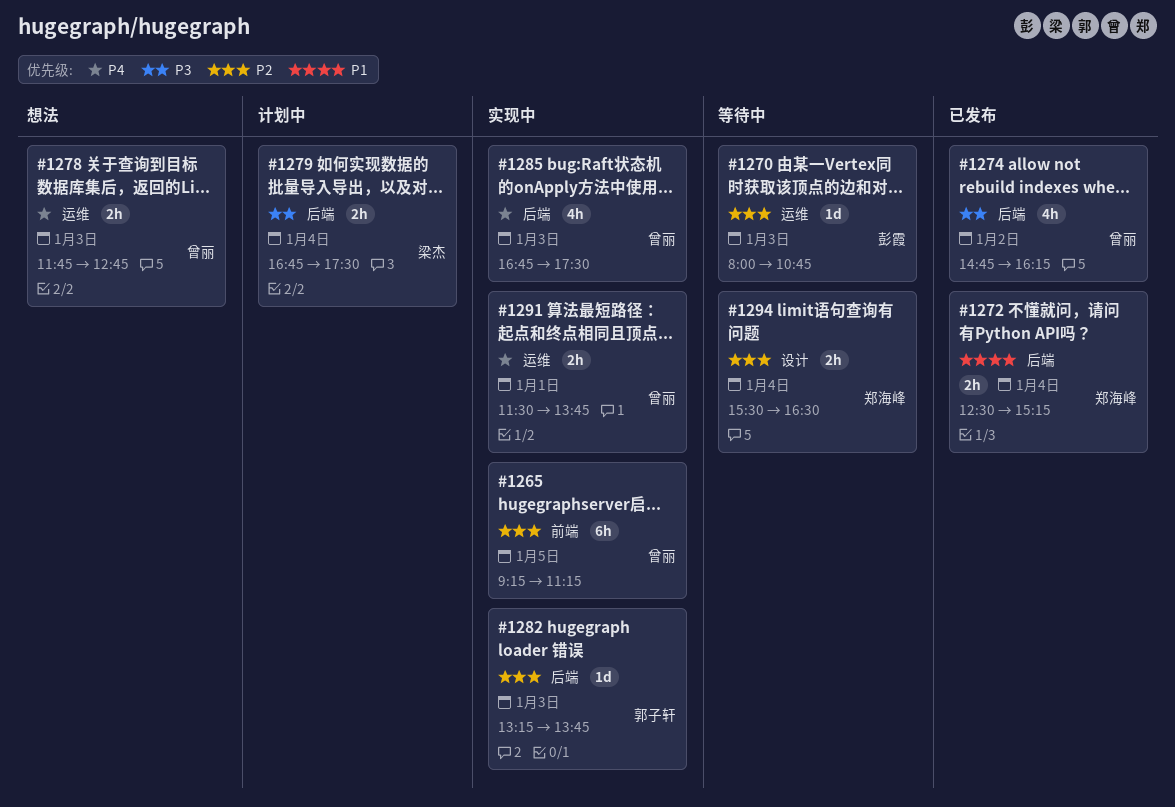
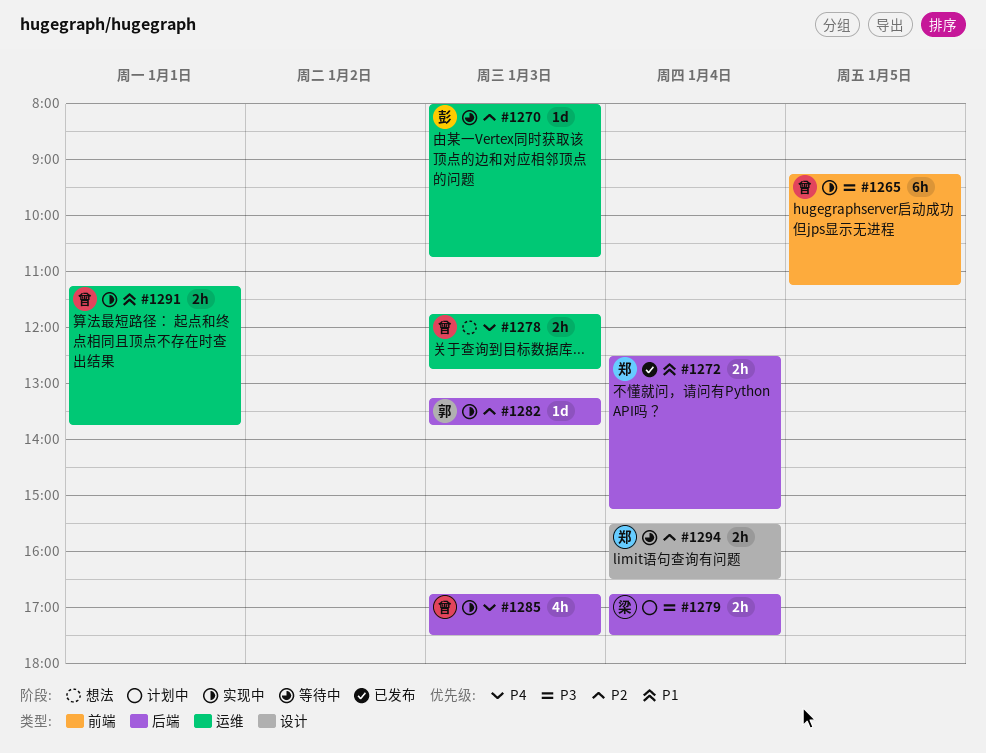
#1265, priority: P2 -> P3
#1274: present -> none
#1291, priority: P4 -> P1
#1291, begins: 11:30 -> 11:15

